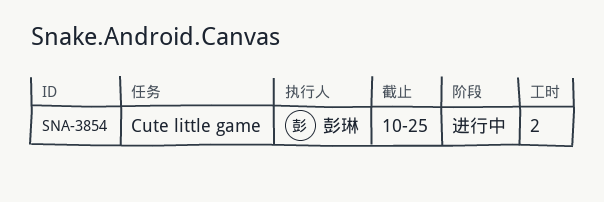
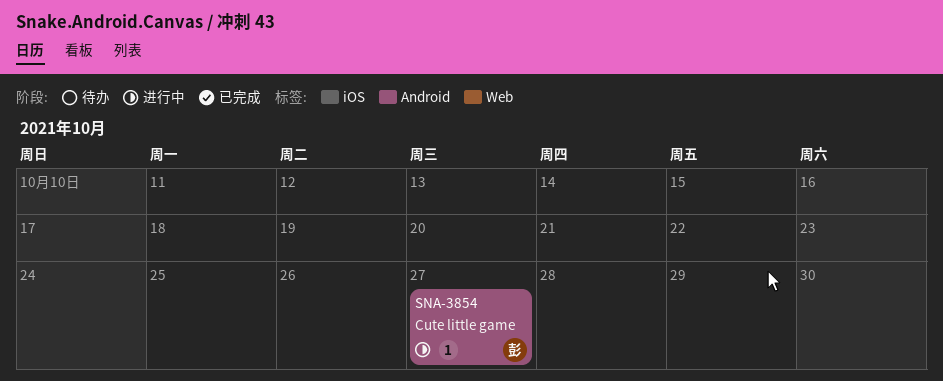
SNA-3854, estimate: 2 -> 1
SNA-3854, due: Oct 25 -> Oct 27

